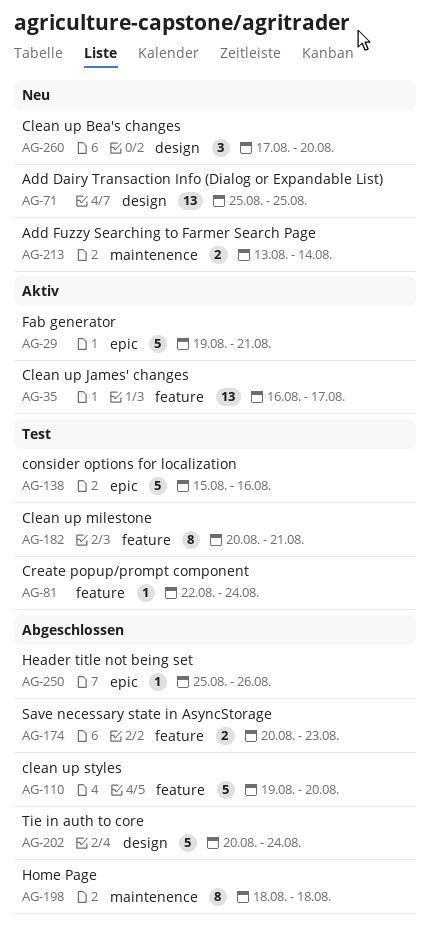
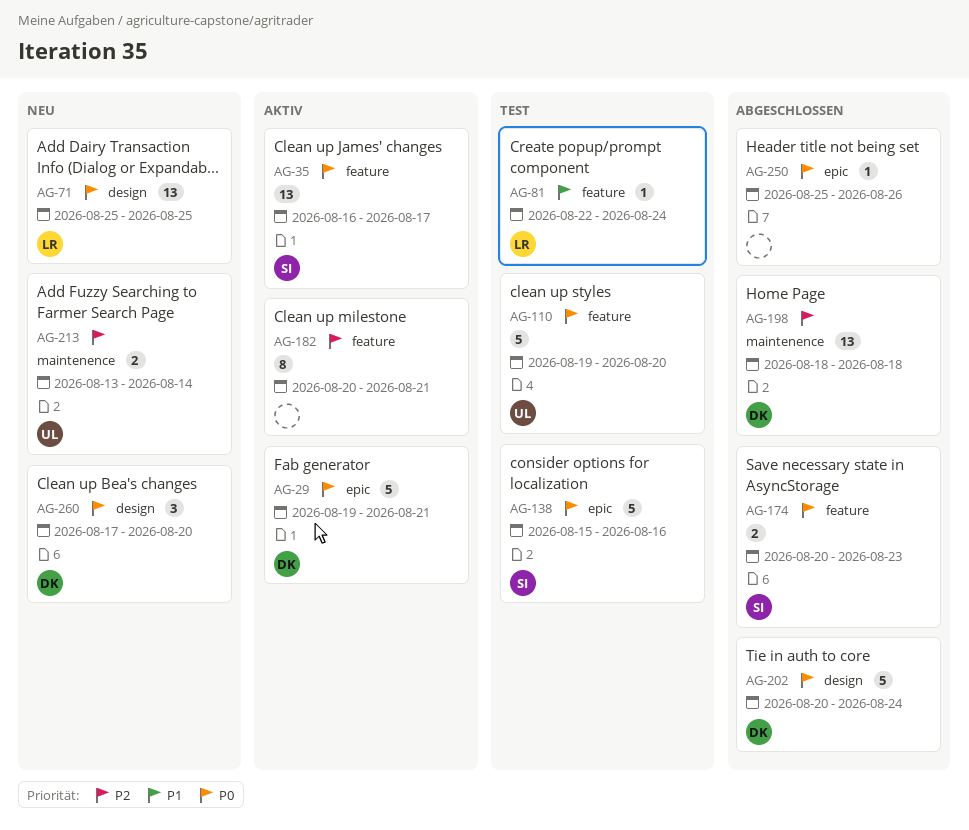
AG-110, status: Abgeschlossen -> Test
AG-182, status: Test -> Aktiv
AG-198, estimate: 8 -> 13

